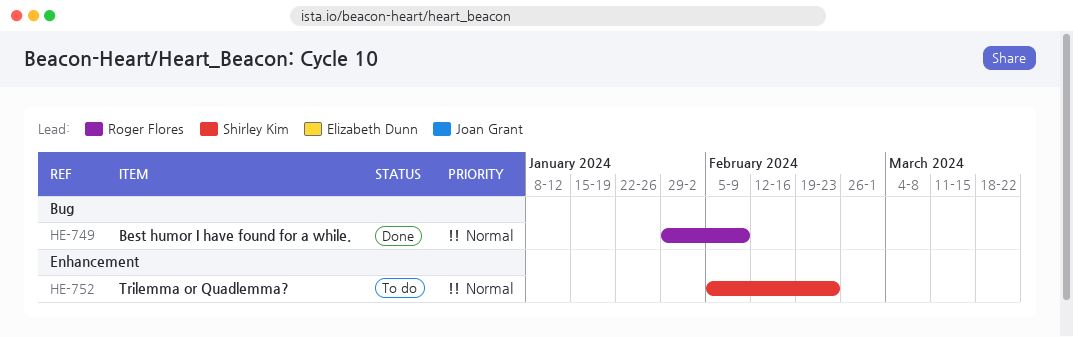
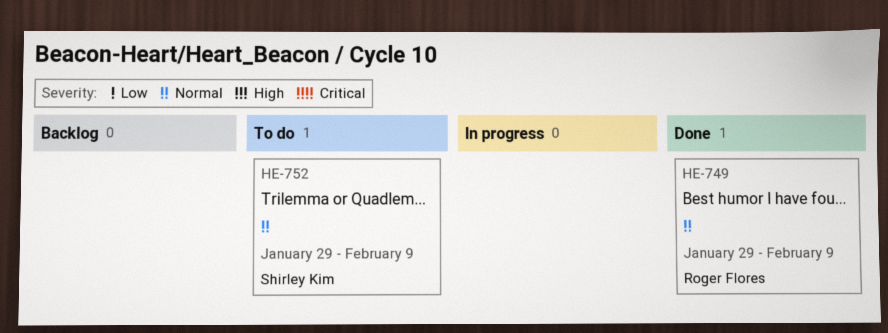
HE-752, start: Feb 5 -> Jan 29
HE-752, due: Feb 23 -> Feb 9

